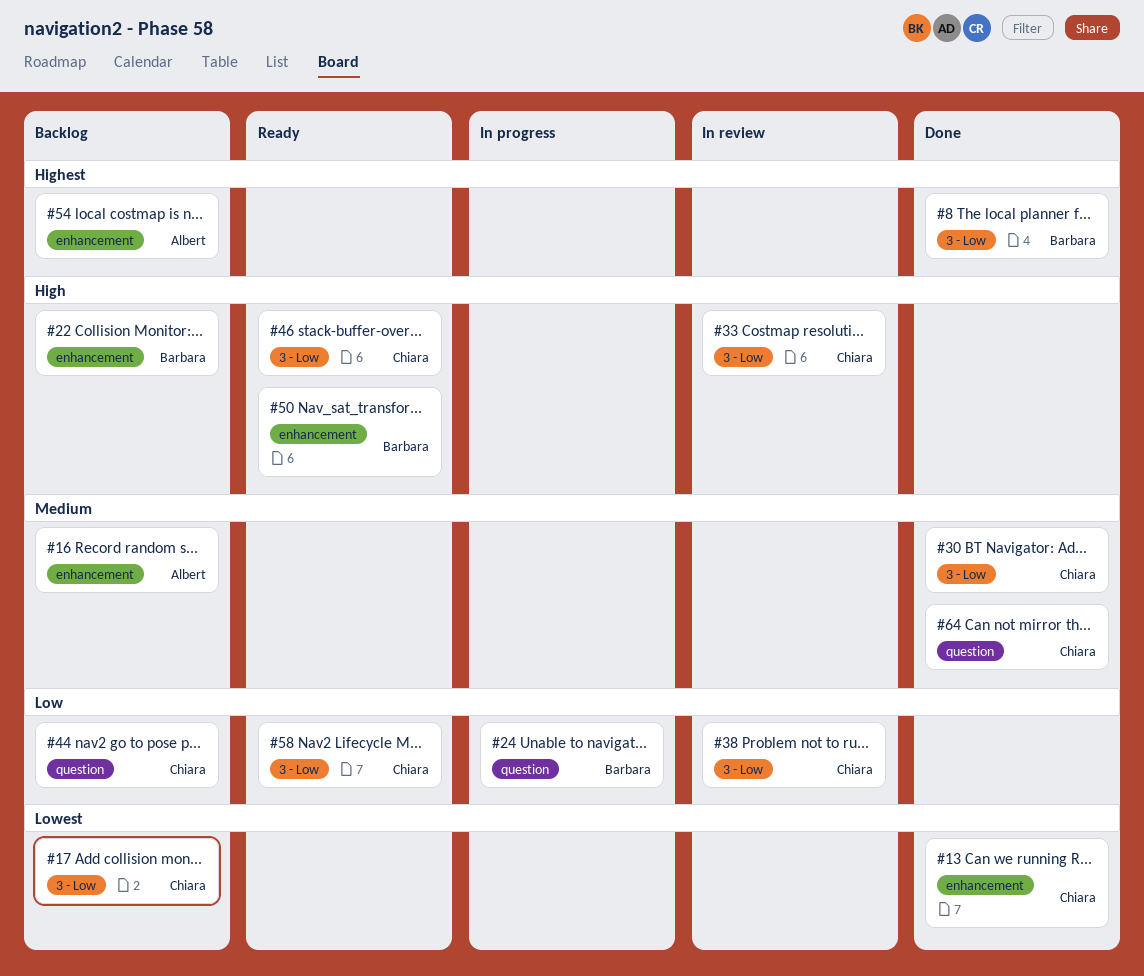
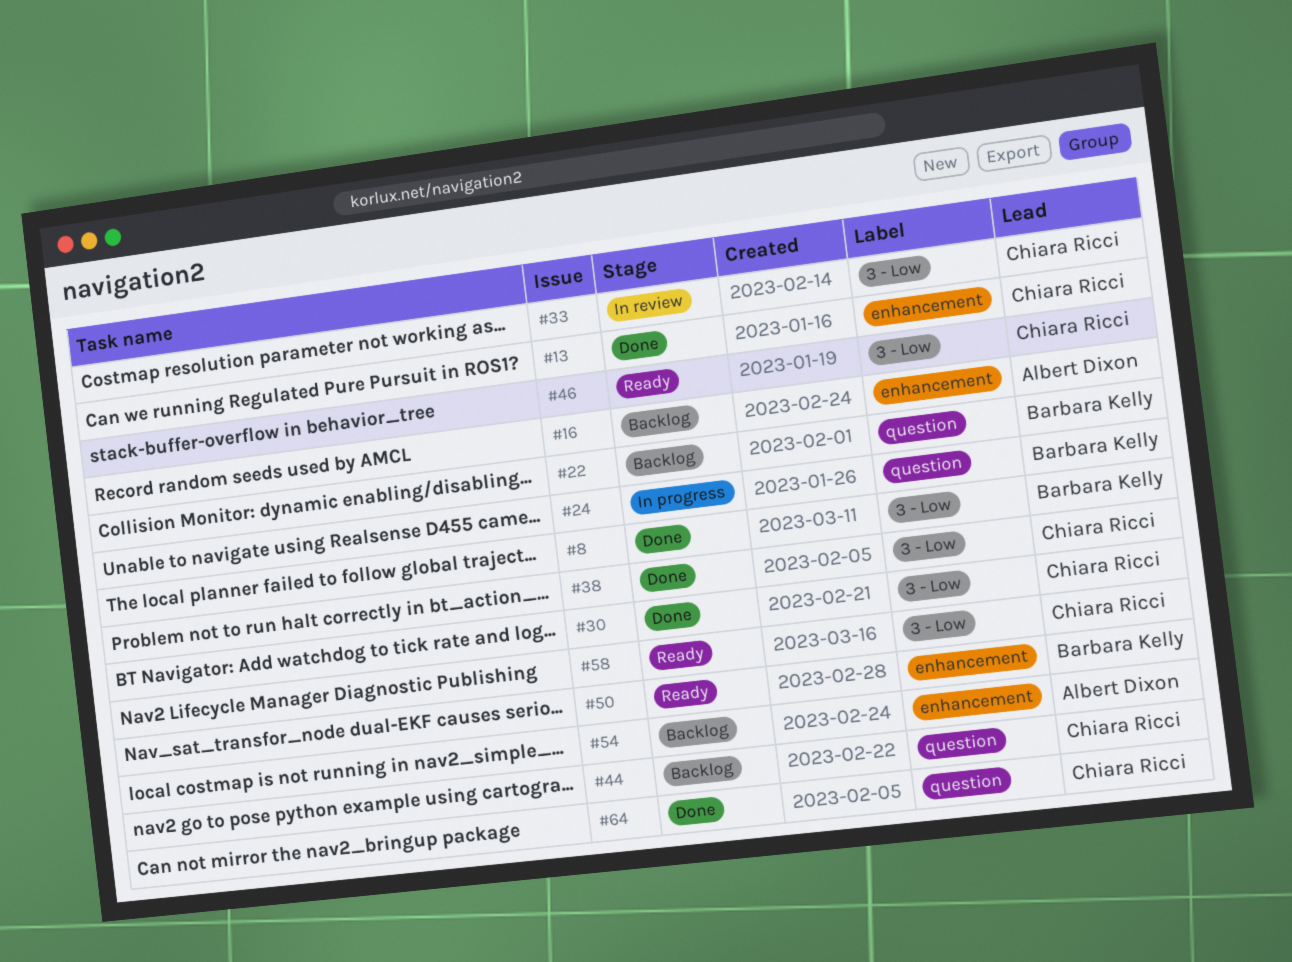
#17: present -> none
#22, label: enhancement -> question
#38, status: In review -> Done

